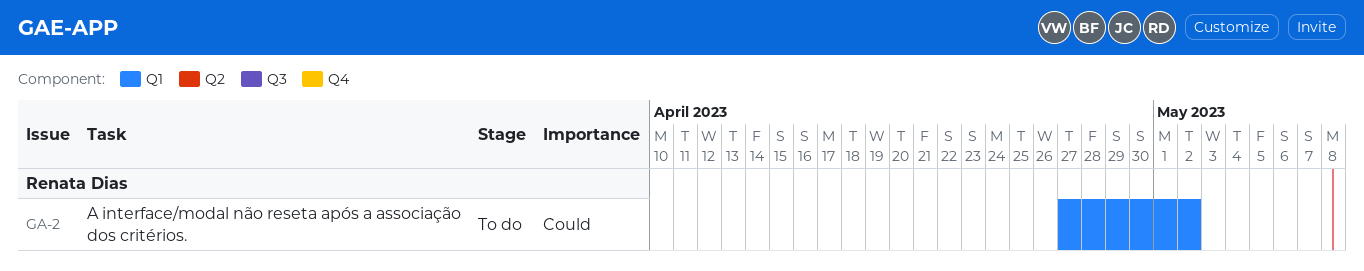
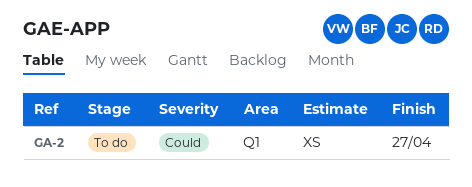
GA-2, due: May 2 -> Apr 27

